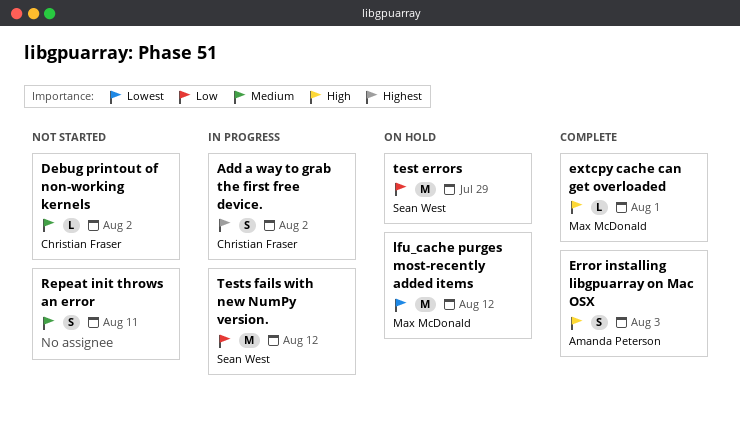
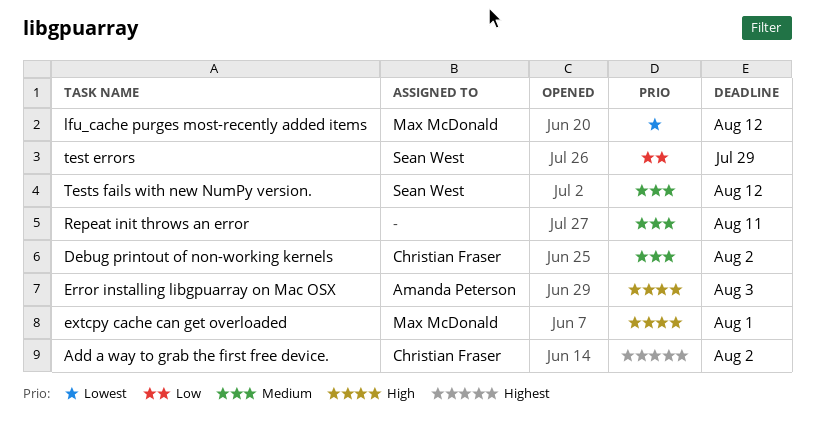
Tests fails with new NumPy version., priority: Low -> Medium

